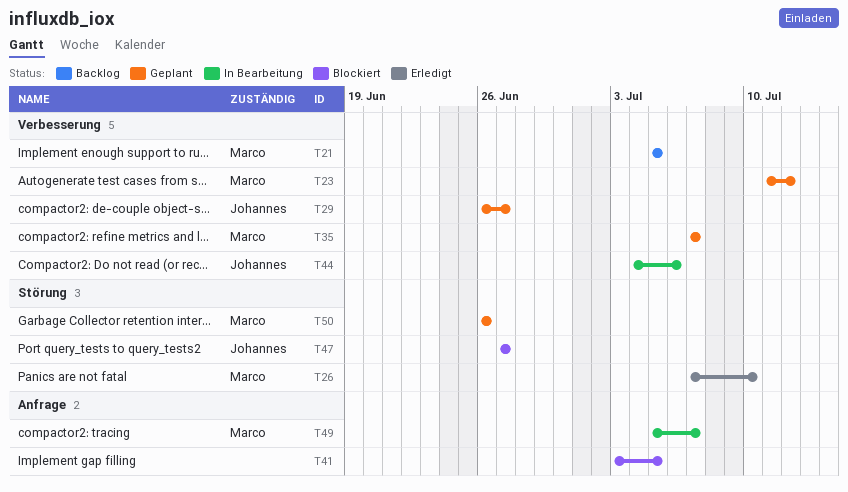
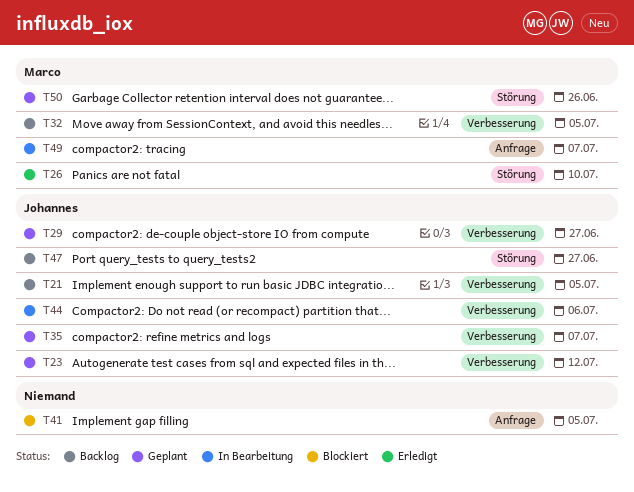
T21, owner: Marco -> Johannes
T23, owner: Marco -> Johannes
T32: none -> present
T35, owner: Marco -> Johannes
T47, status: Blockiert -> Backlog

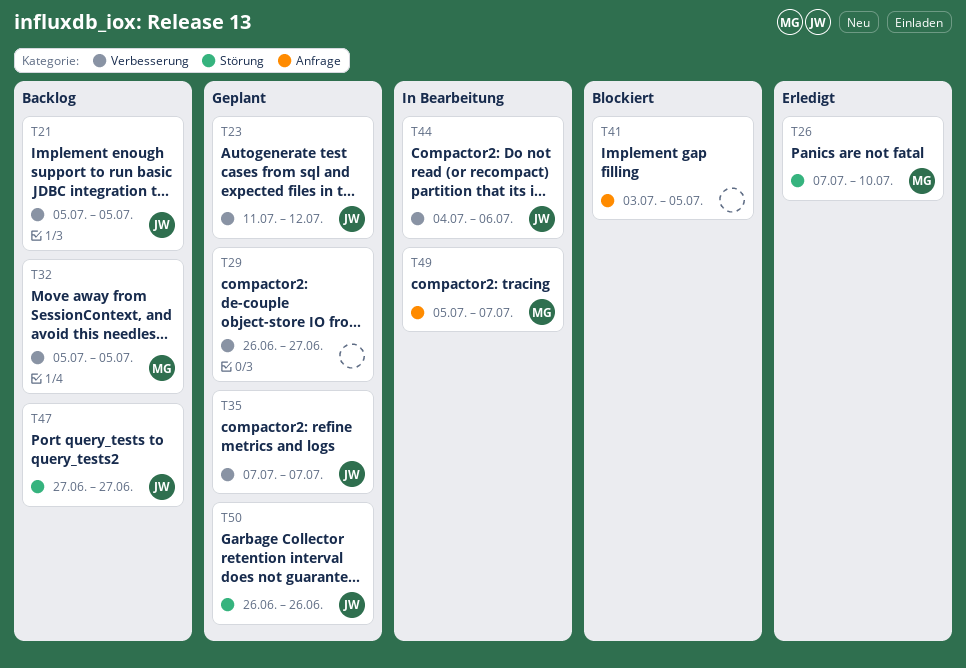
T29, owner: Johannes -> none
T50, owner: Marco -> Johannes

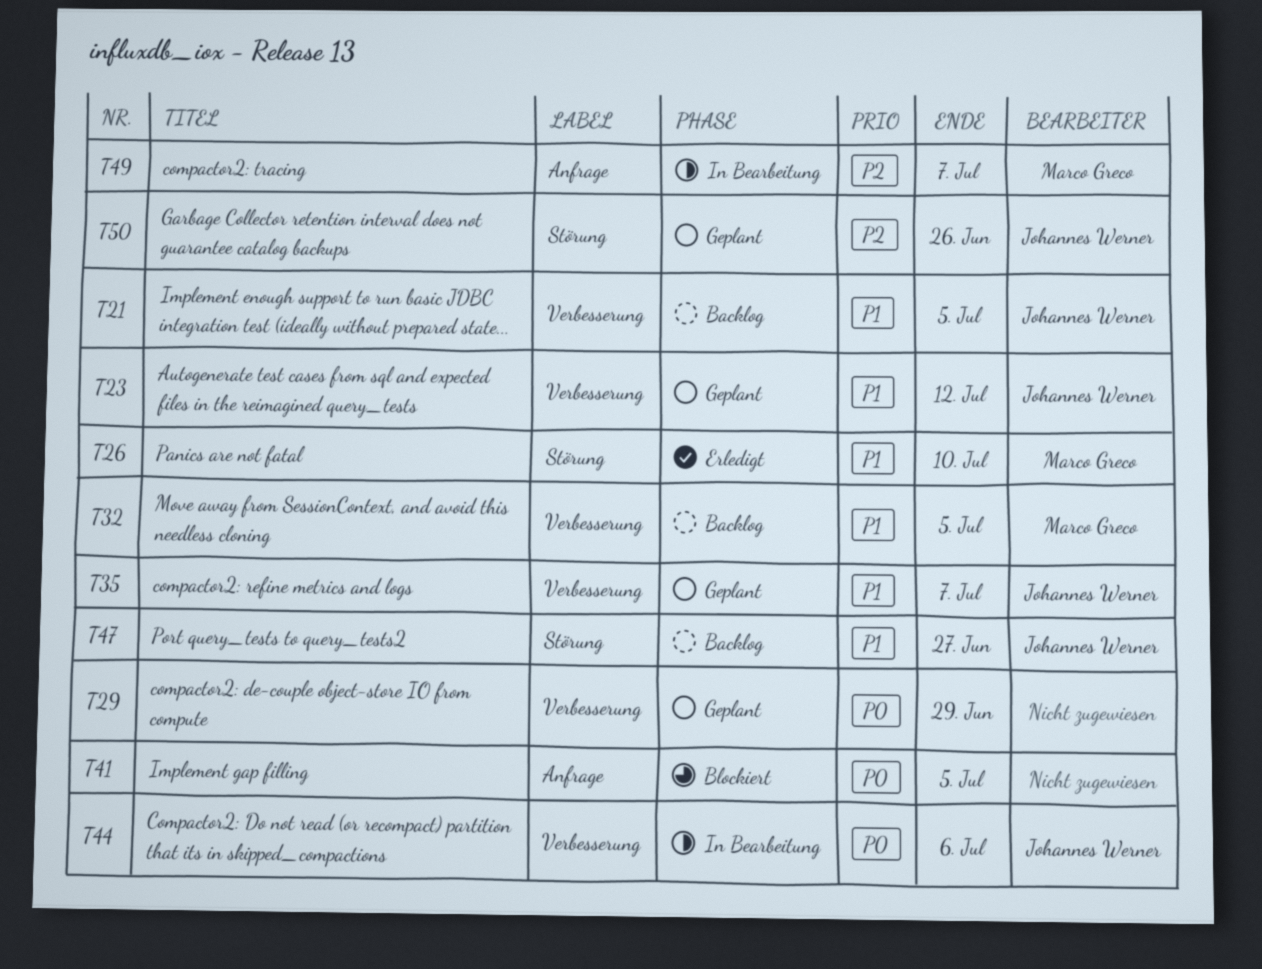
T29, due: Jun 27 -> Jun 29

